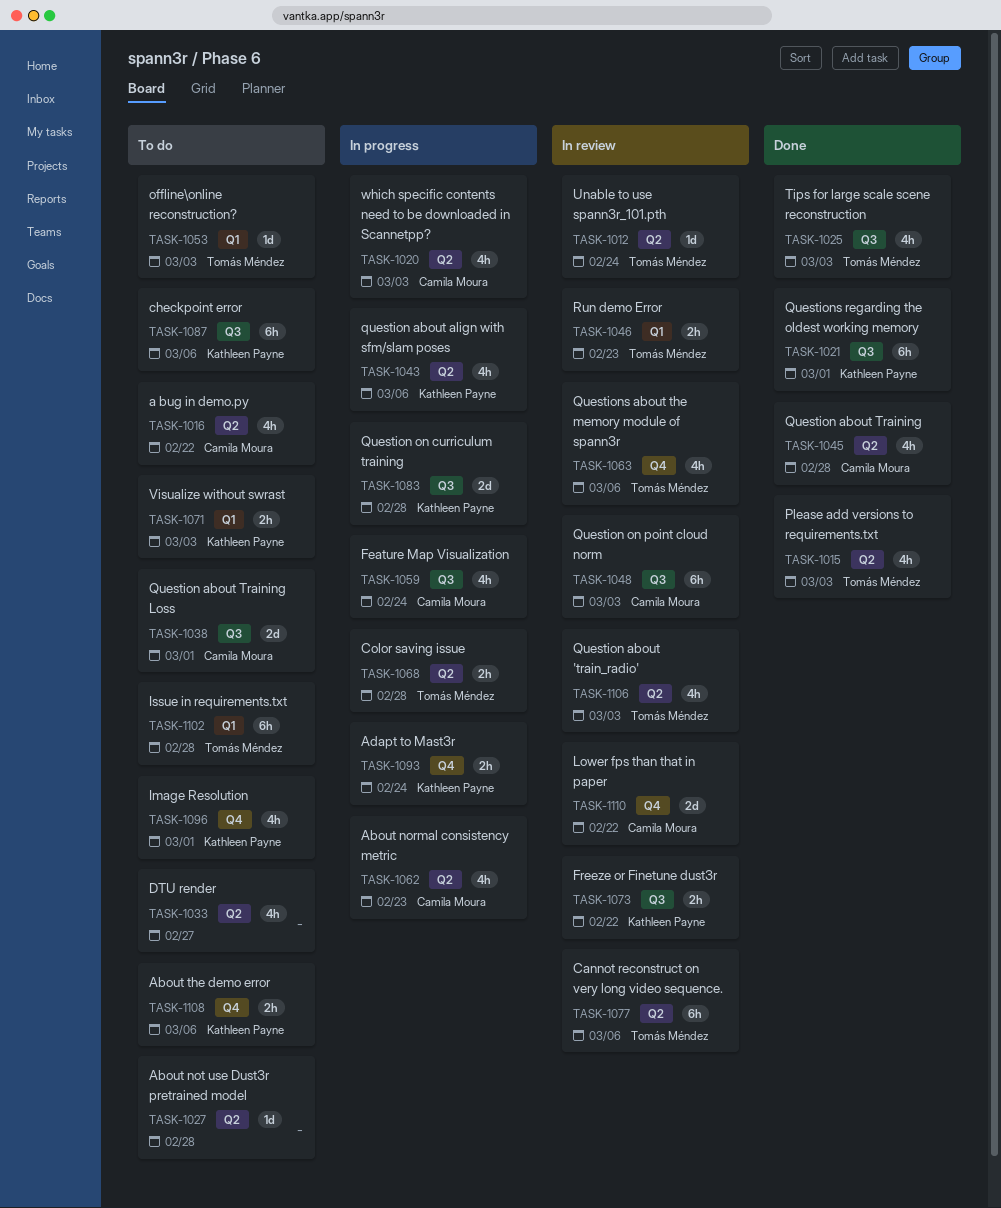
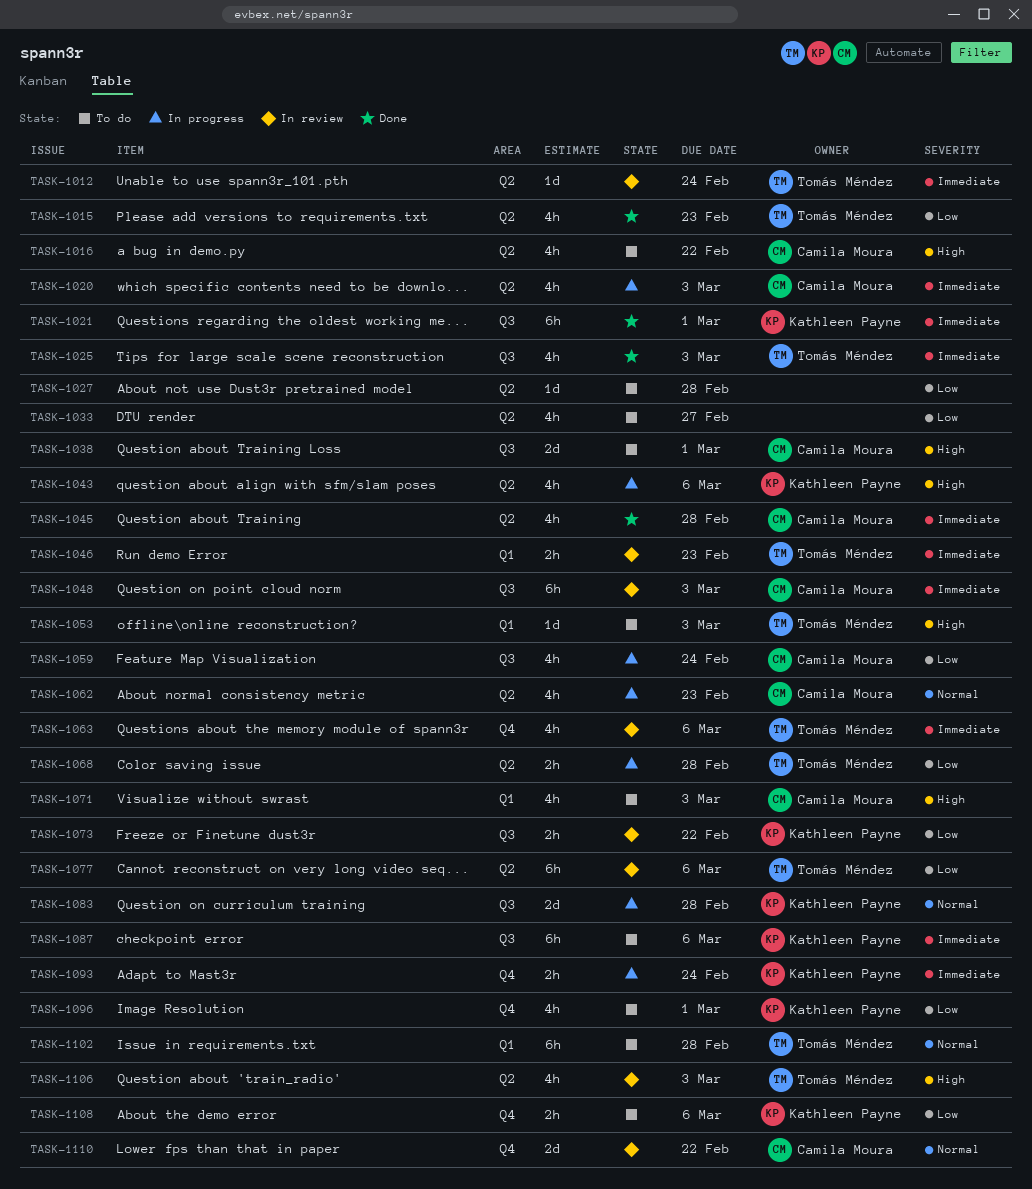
TASK-1015, due: Mar 3 -> Feb 23
TASK-1071, owner: Kathleen Payne -> Camila Moura
TASK-1071, estimate: 2h -> 4h

